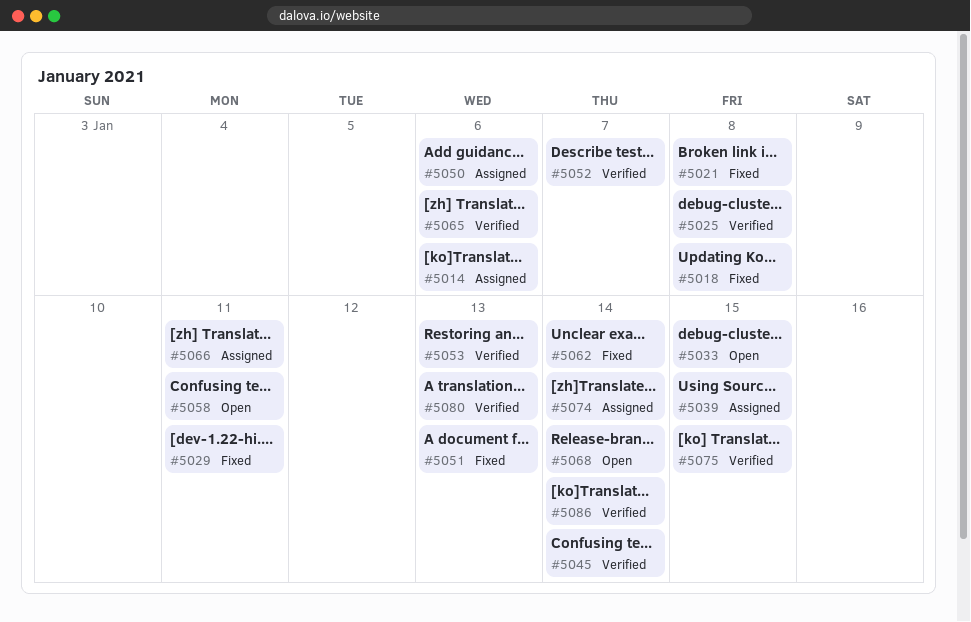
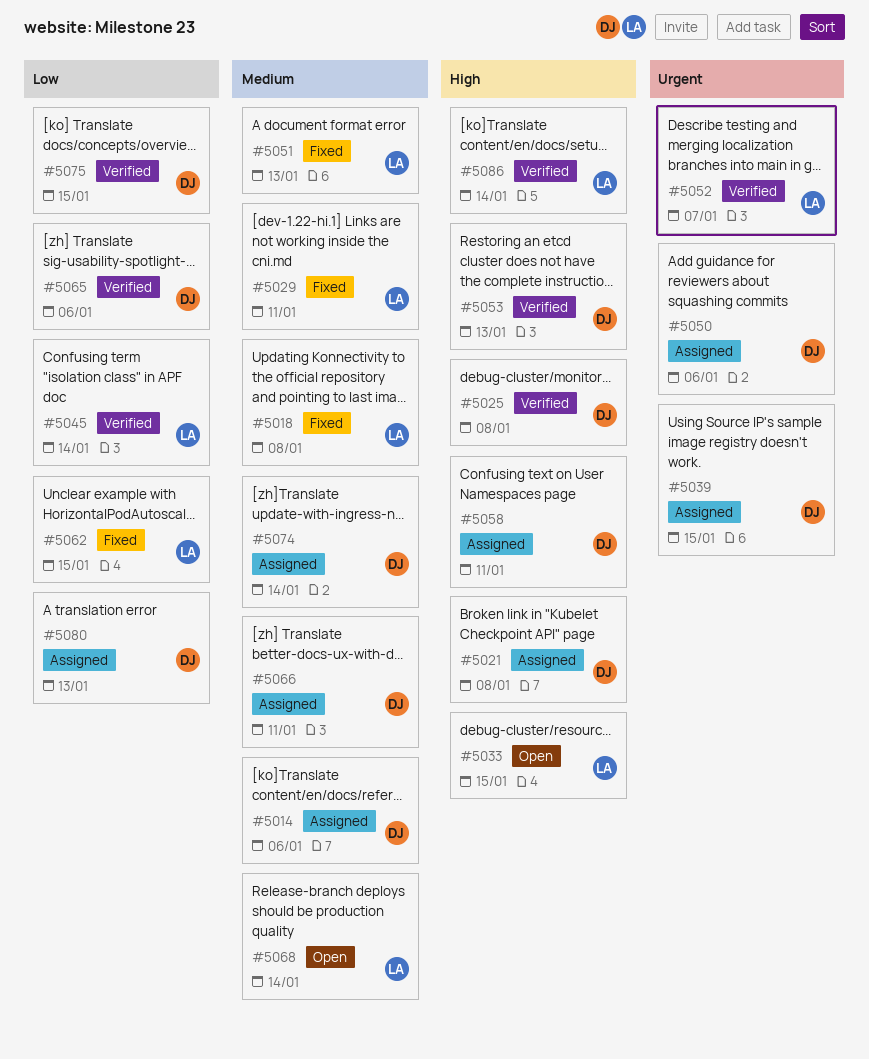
#5021, status: Fixed -> Assigned
#5058, status: Open -> Assigned
#5062, due: Jan 14 -> Jan 15
#5080, status: Verified -> Assigned

